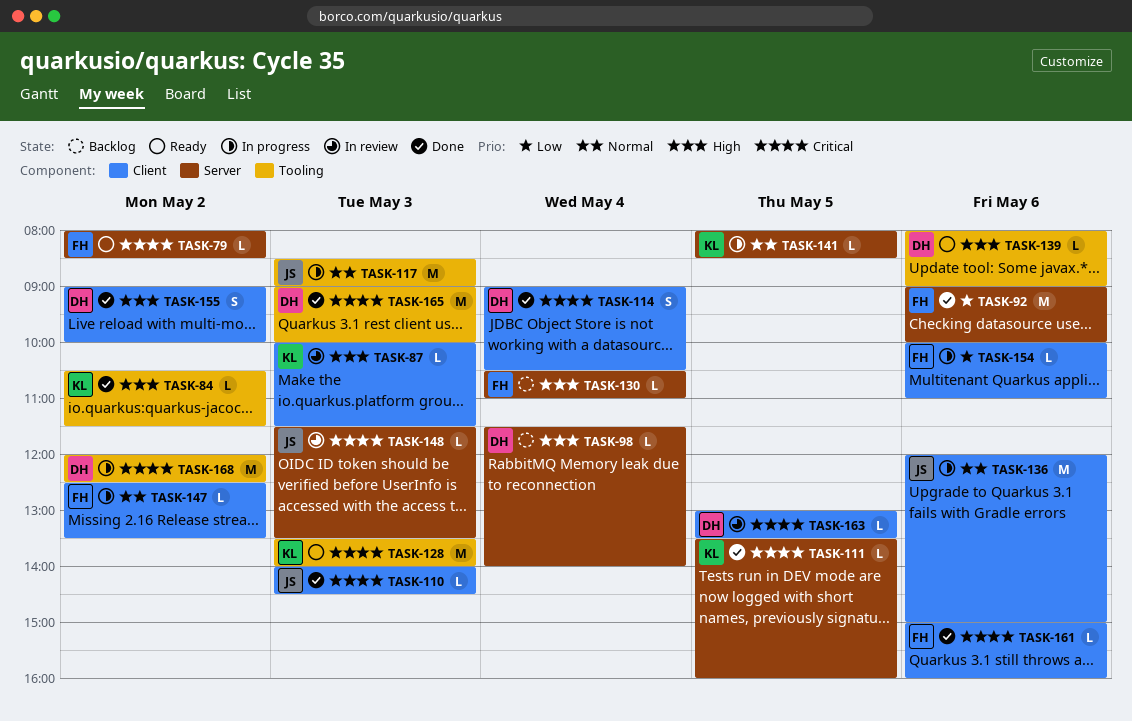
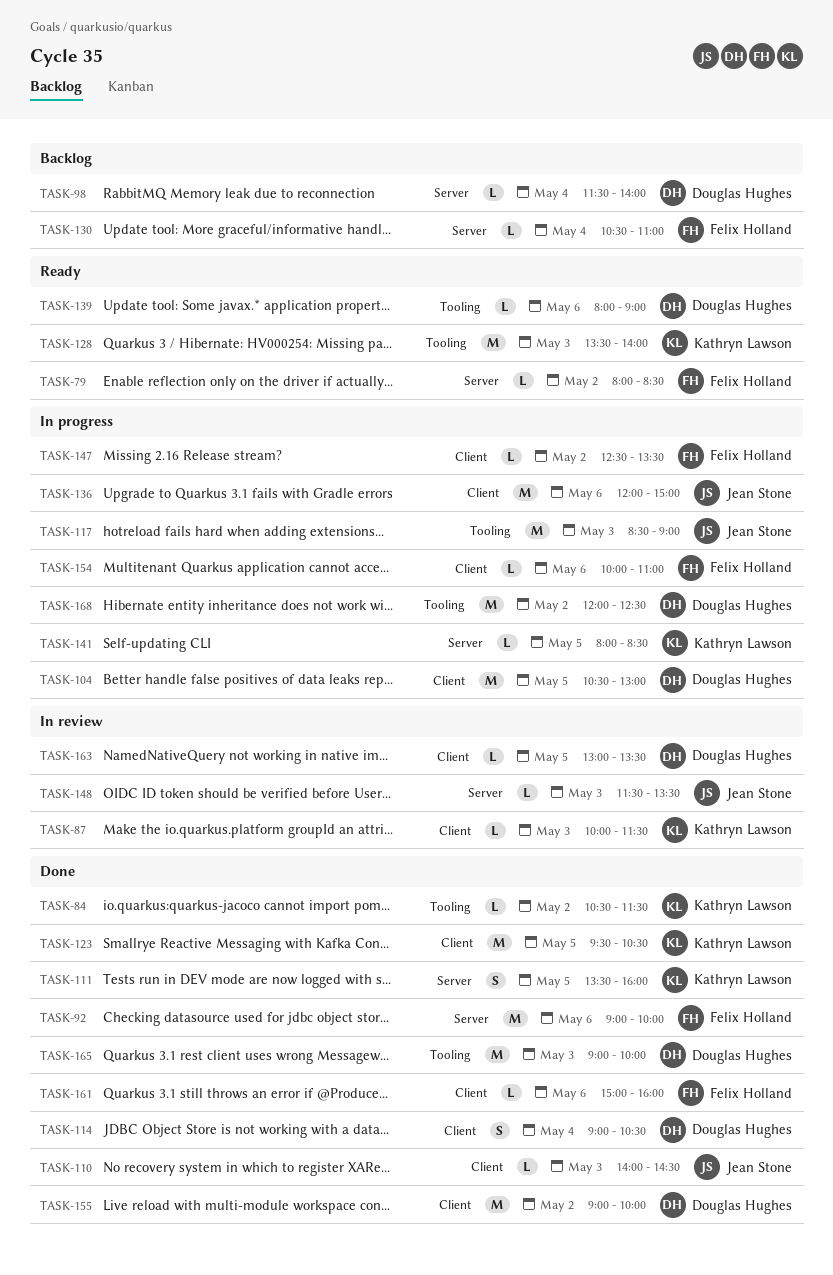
TASK-104: none -> present
TASK-111, estimate: L -> S
TASK-123: none -> present
TASK-155, estimate: S -> M

